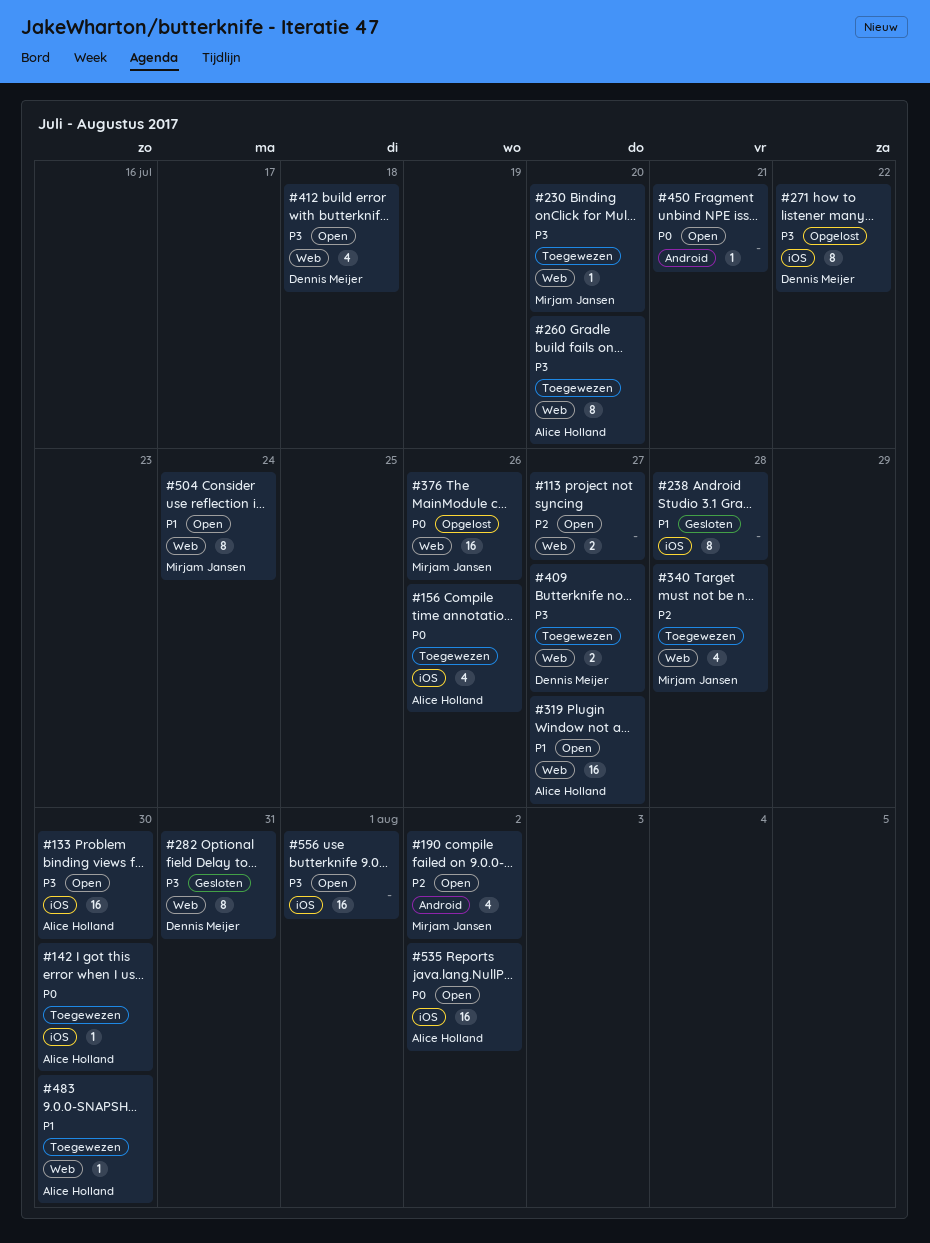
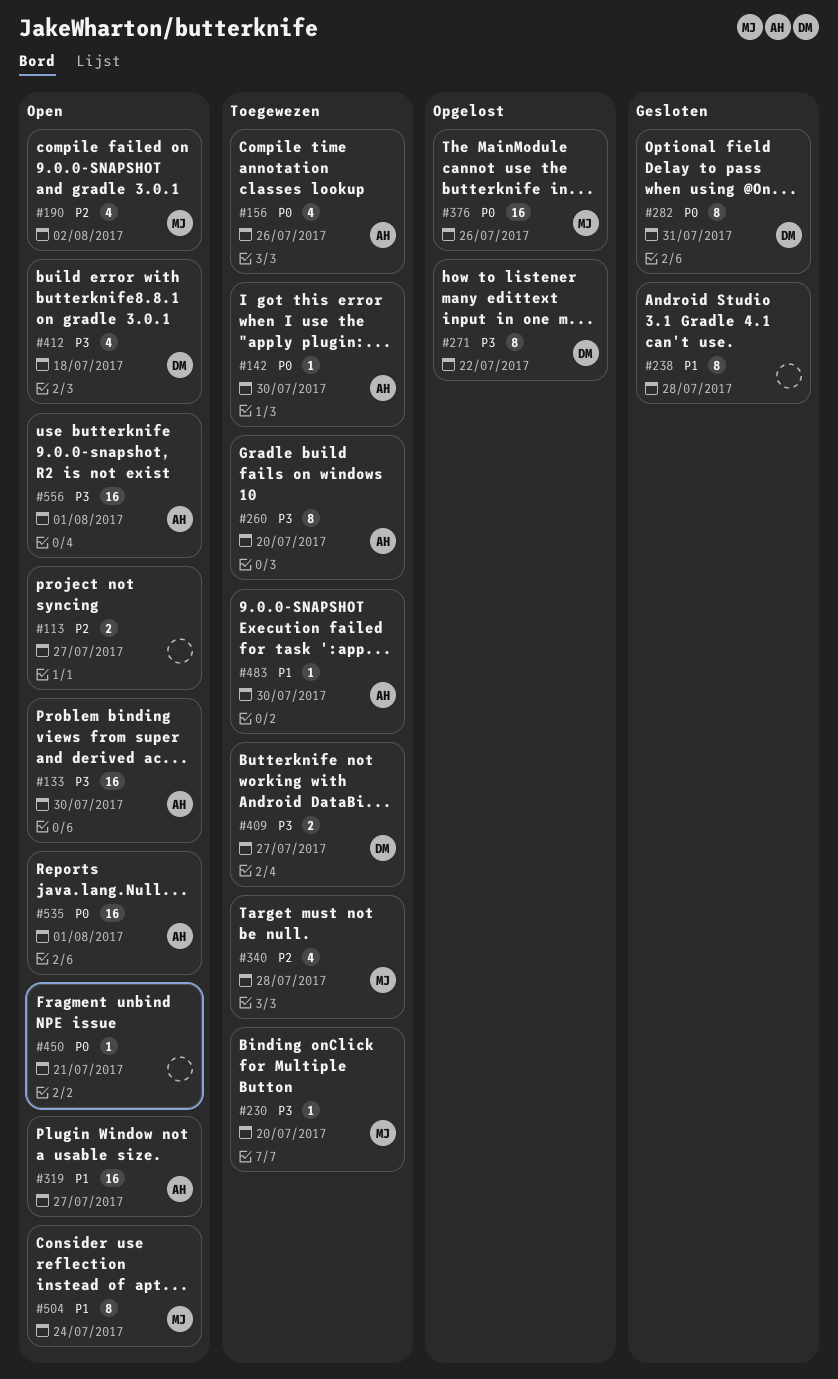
#282, priority: P3 -> P0
#535, due: Aug 2 -> Aug 1
#556, owner: none -> Alice Holland

